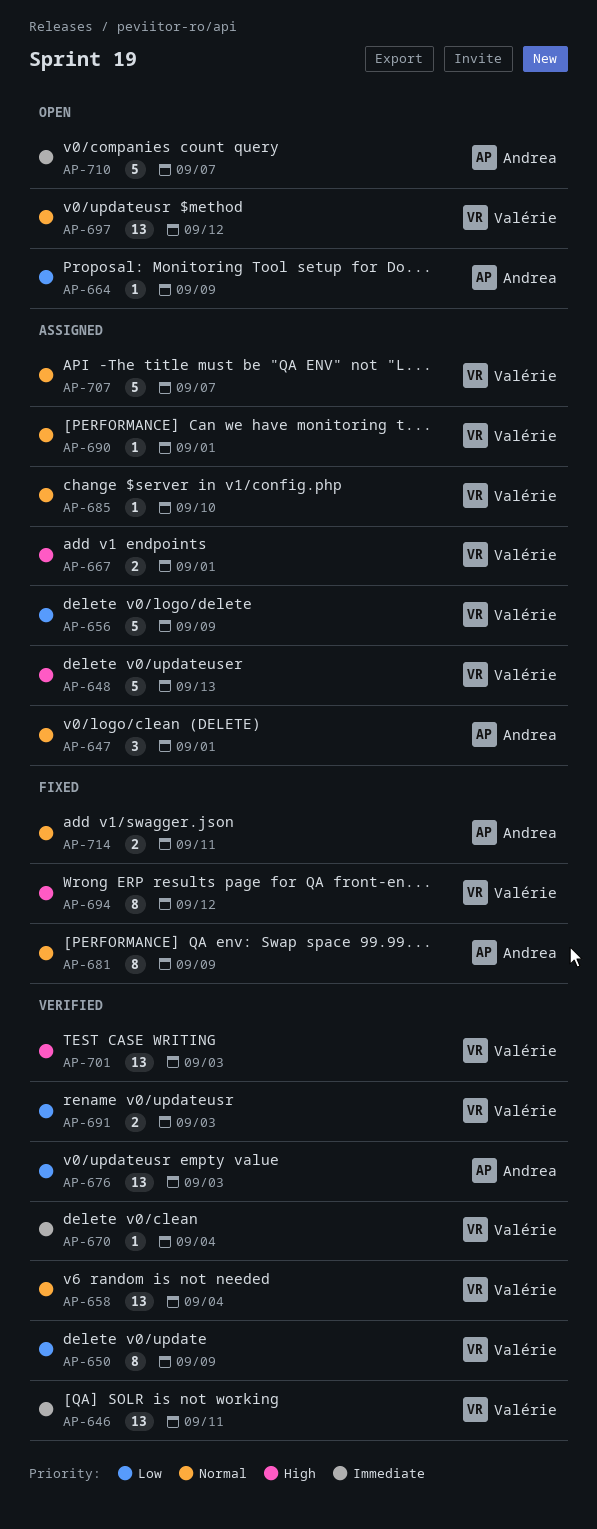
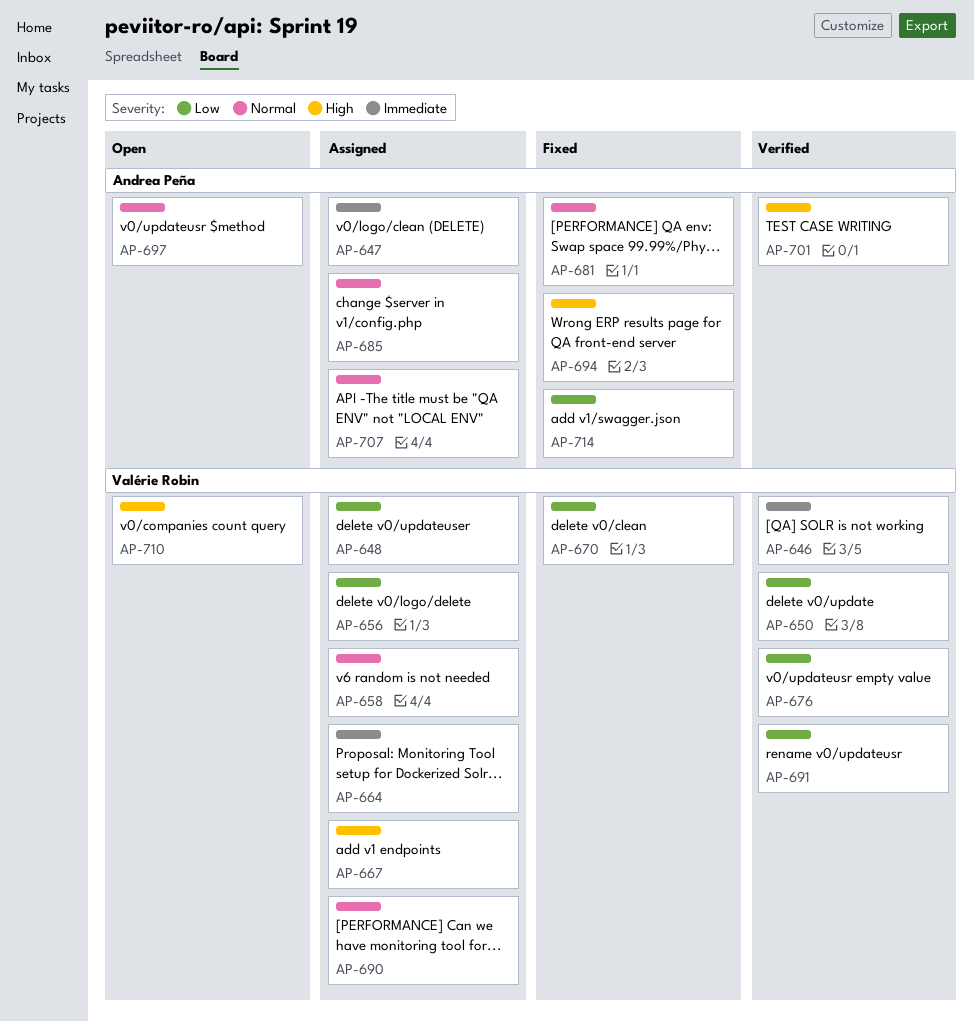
AP-647, priority: Normal -> Immediate
AP-648, priority: High -> Low
AP-658, status: Verified -> Assigned
AP-664, status: Open -> Assigned
AP-664, owner: Andrea Peña -> Valérie Robin
AP-664, priority: Low -> Immediate
AP-670, status: Verified -> Fixed
AP-670, priority: Immediate -> Low
AP-676, owner: Andrea Peña -> Valérie Robin
AP-685, owner: Valérie Robin -> Andrea Peña
AP-694, owner: Valérie Robin -> Andrea Peña
AP-697, owner: Valérie Robin -> Andrea Peña
AP-701, owner: Valérie Robin -> Andrea Peña
AP-707, owner: Valérie Robin -> Andrea Peña
AP-710, owner: Andrea Peña -> Valérie Robin
AP-710, priority: Immediate -> High
AP-714, priority: Normal -> Low

